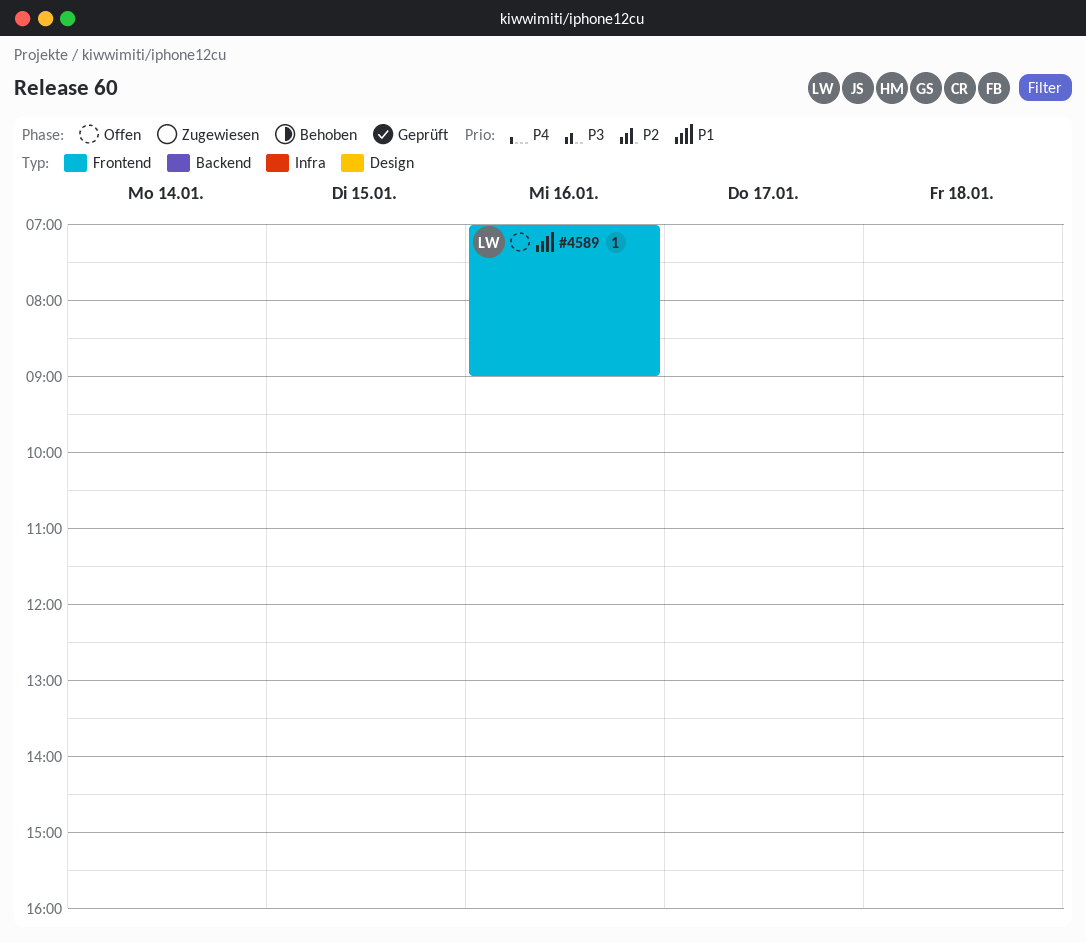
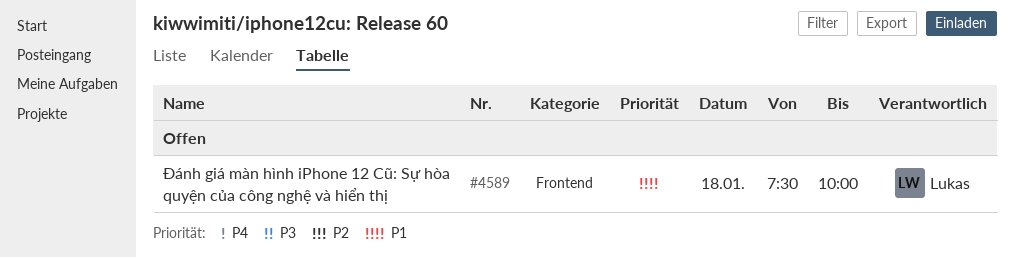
#4589, day: Jan 16 -> Jan 18
#4589, begins: 07:00 -> 07:30
#4589, ends: 09:00 -> 10:00

